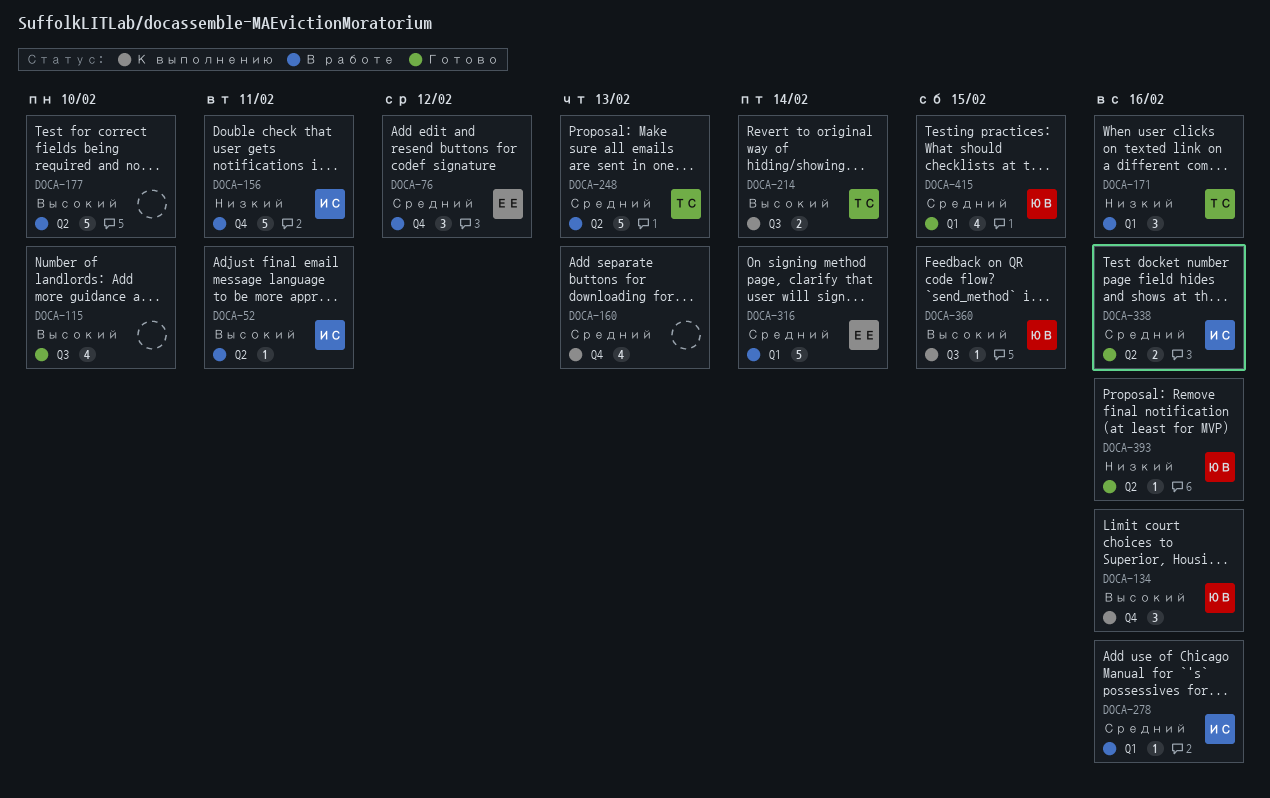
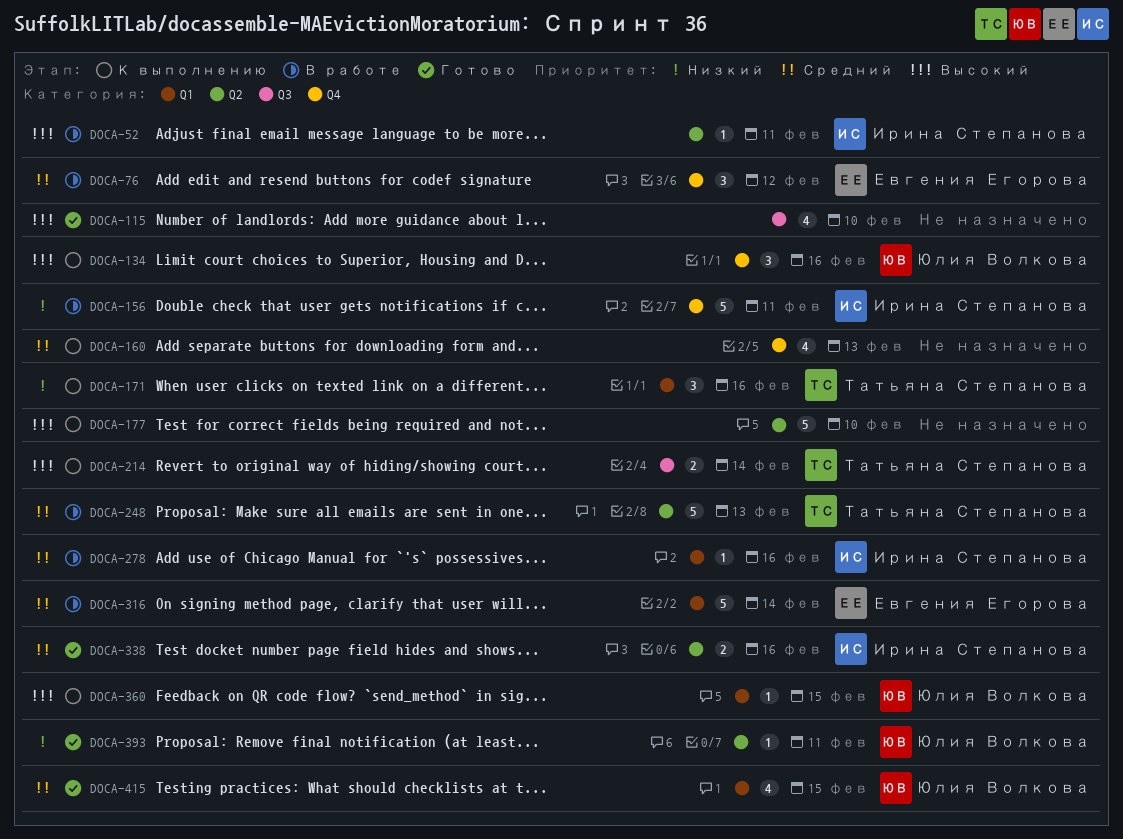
DOCA-171, status: В работе -> К выполнению
DOCA-177, status: В работе -> К выполнению
DOCA-360, label: Q3 -> Q1
DOCA-393, due: Feb 16 -> Feb 11

